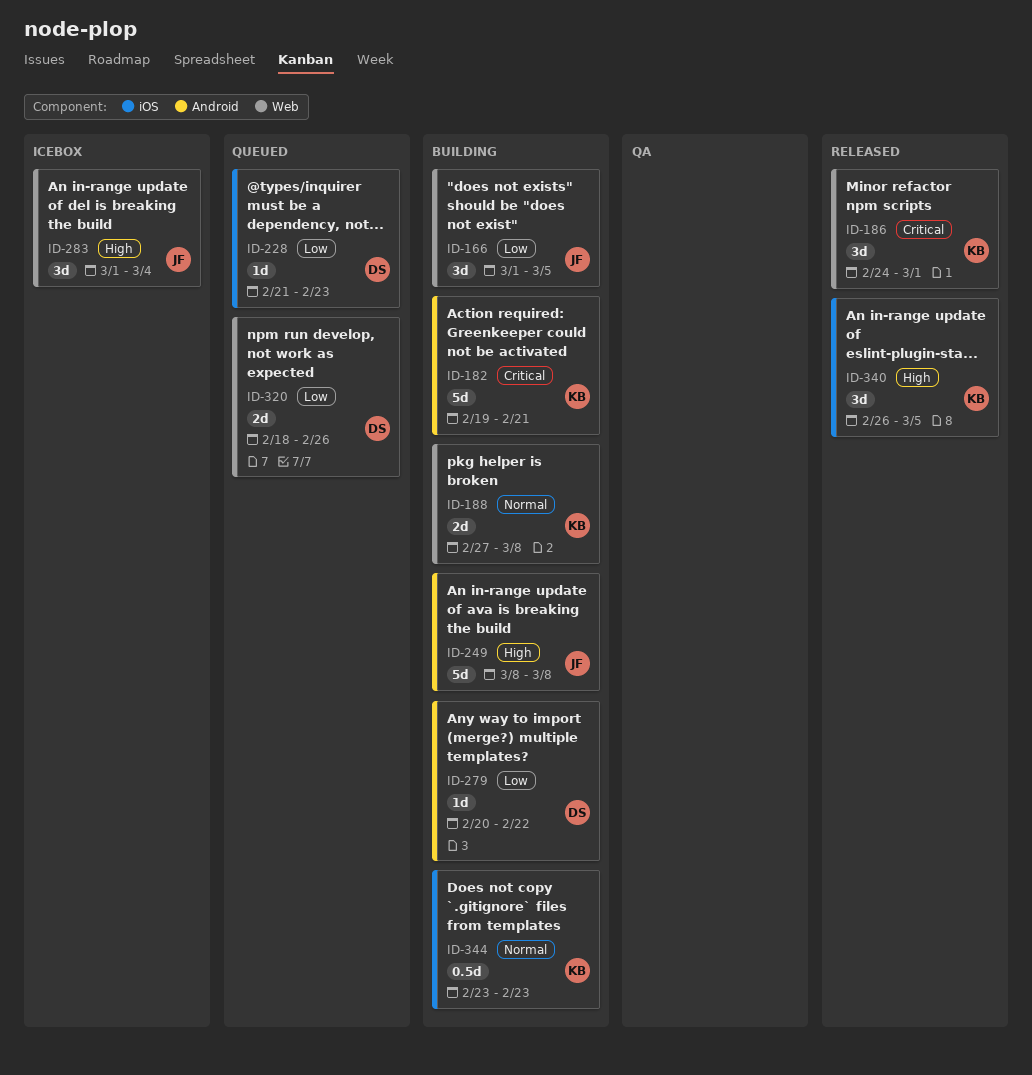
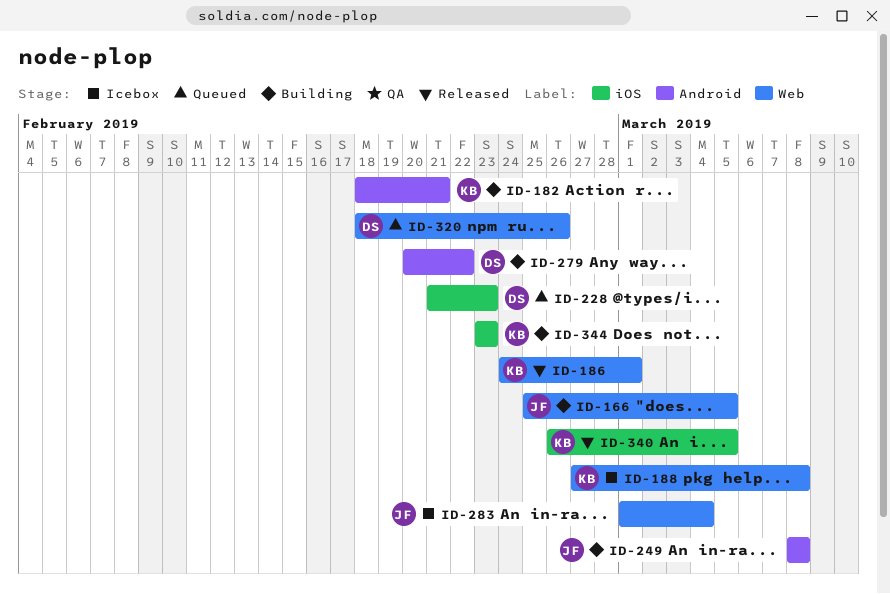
ID-166, start: Mar 1 -> Feb 25
ID-182, start: Feb 19 -> Feb 18
ID-188, status: Building -> Icebox

